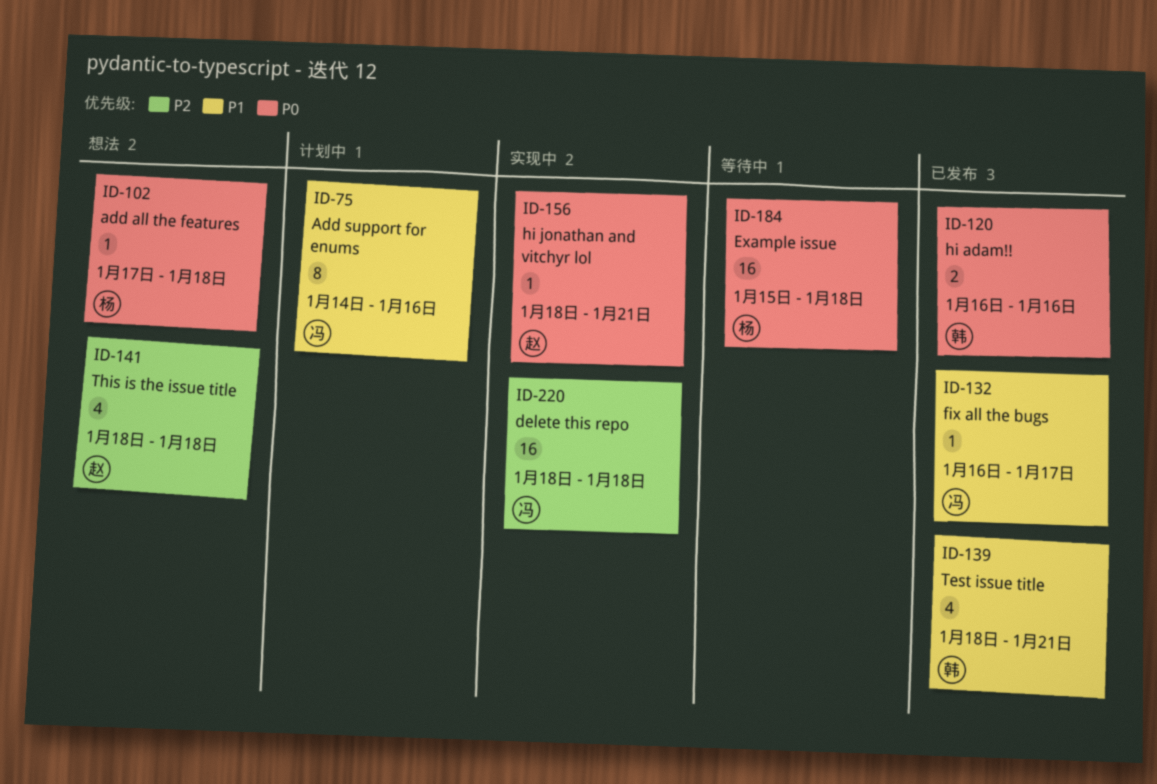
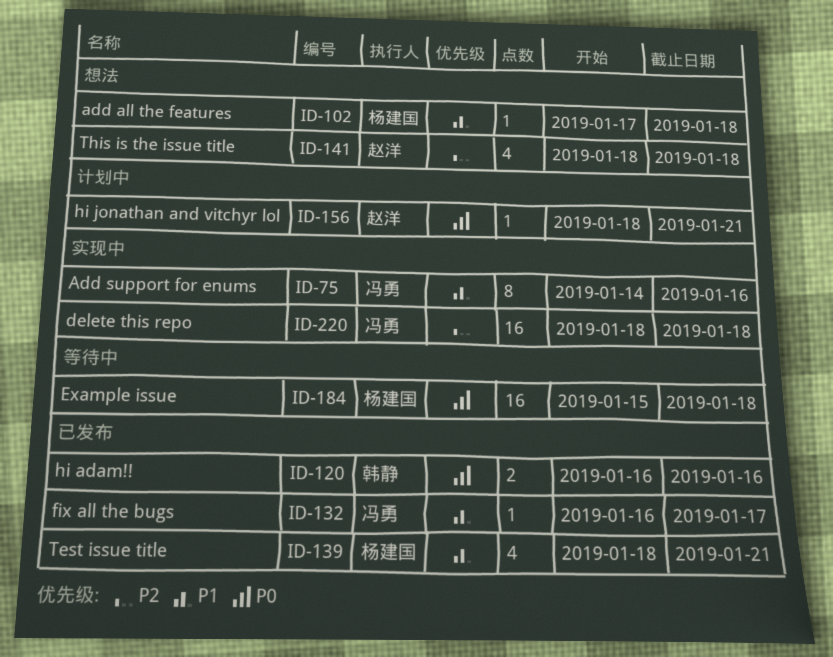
ID-75, status: 计划中 -> 实现中
ID-102, priority: P0 -> P1
ID-139, owner: 韩静 -> 杨建国
ID-156, status: 实现中 -> 计划中

